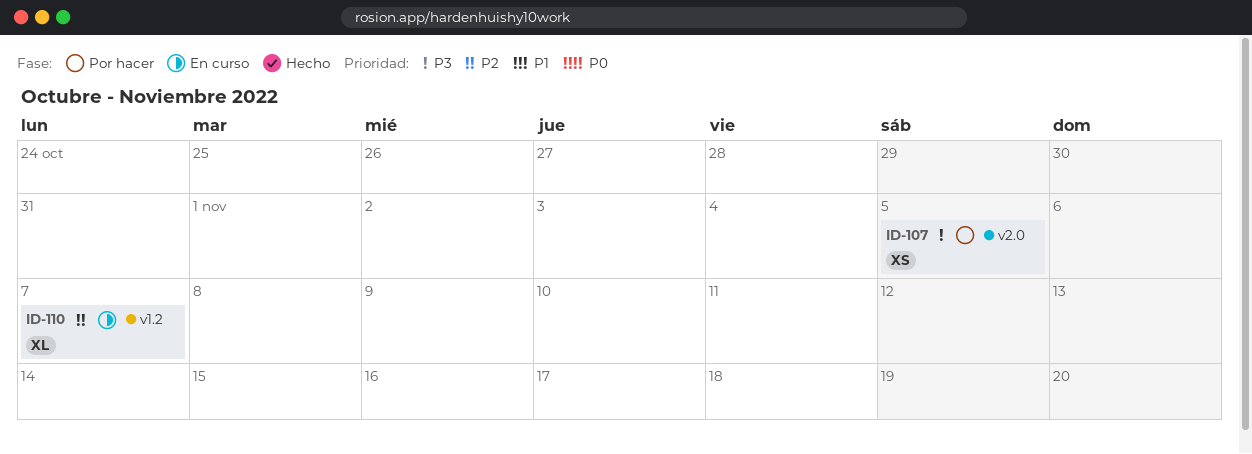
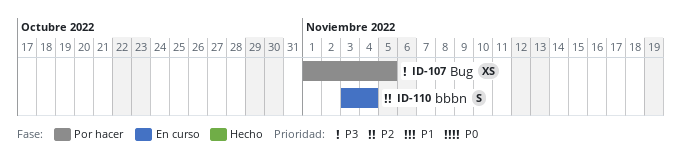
ID-110, estimate: XL -> S
ID-110, due: Nov 7 -> Nov 4

